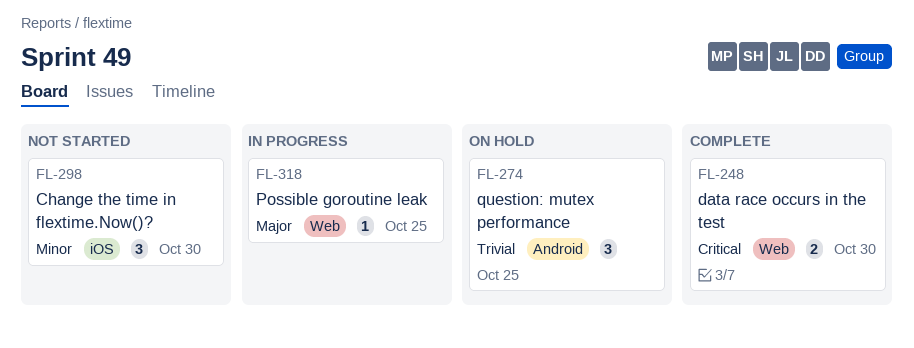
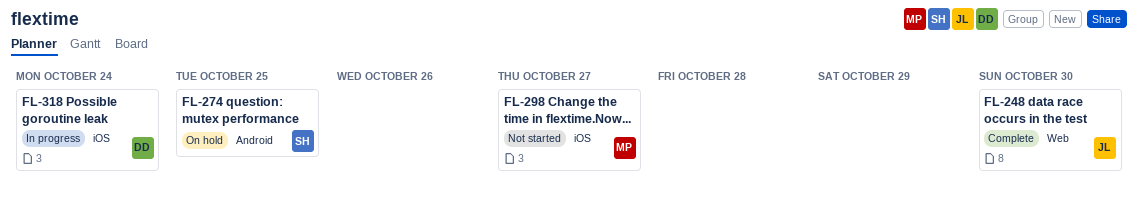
FL-298, due: Oct 30 -> Oct 27
FL-318, label: Web -> iOS
FL-318, due: Oct 25 -> Oct 24

